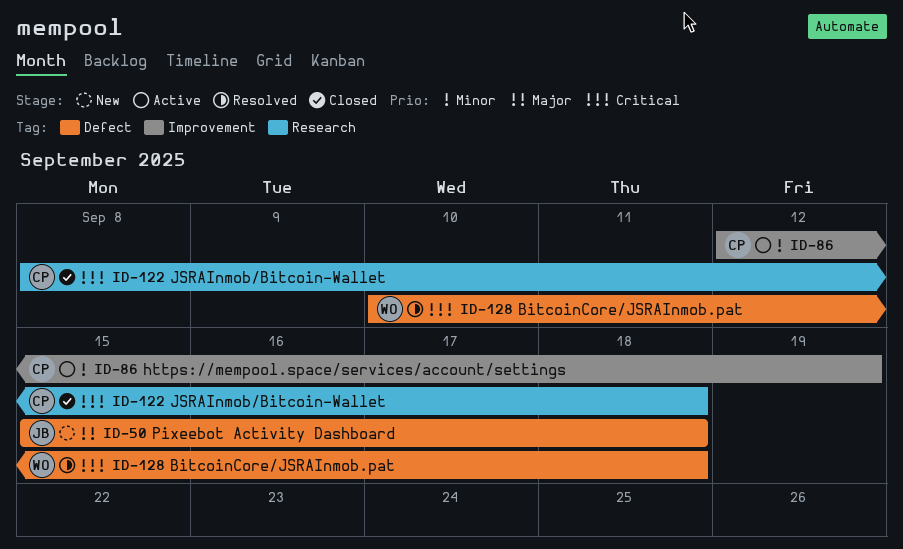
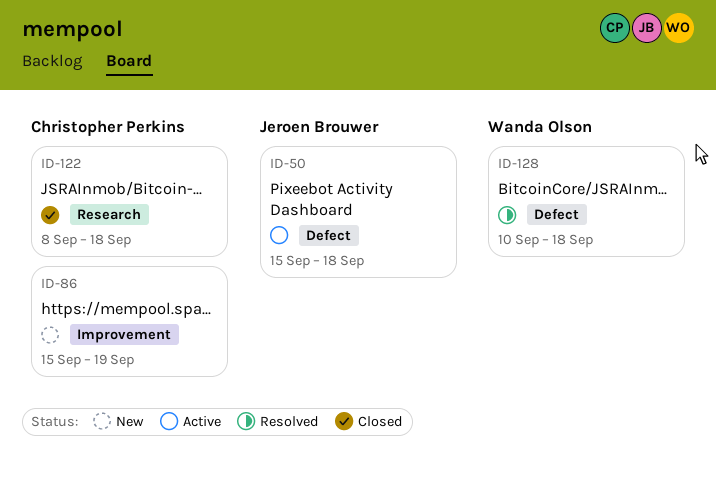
ID-50, status: New -> Active
ID-86, status: Active -> New
ID-86, start: Sep 12 -> Sep 15

